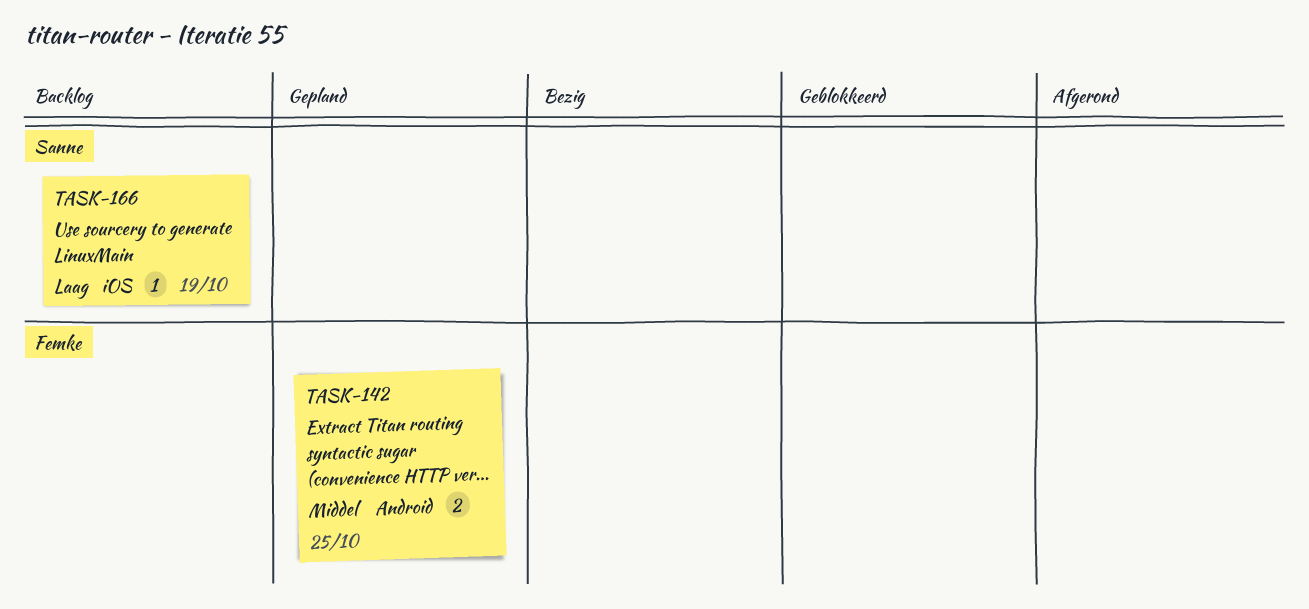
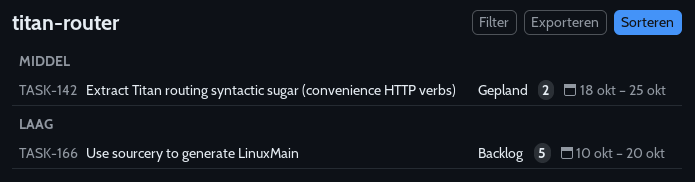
TASK-166, estimate: 1 -> 5
TASK-166, due: Oct 19 -> Oct 20

